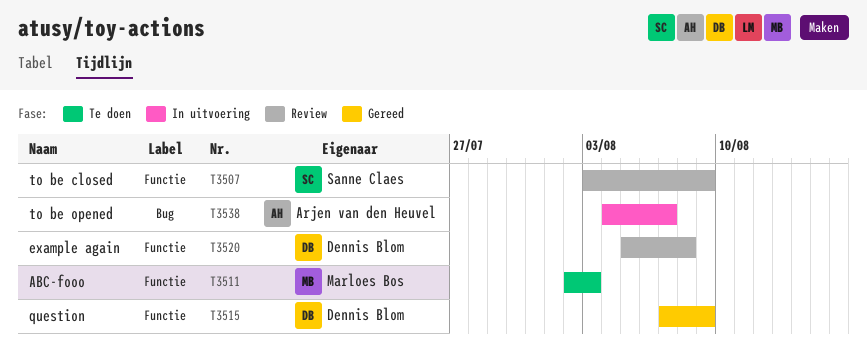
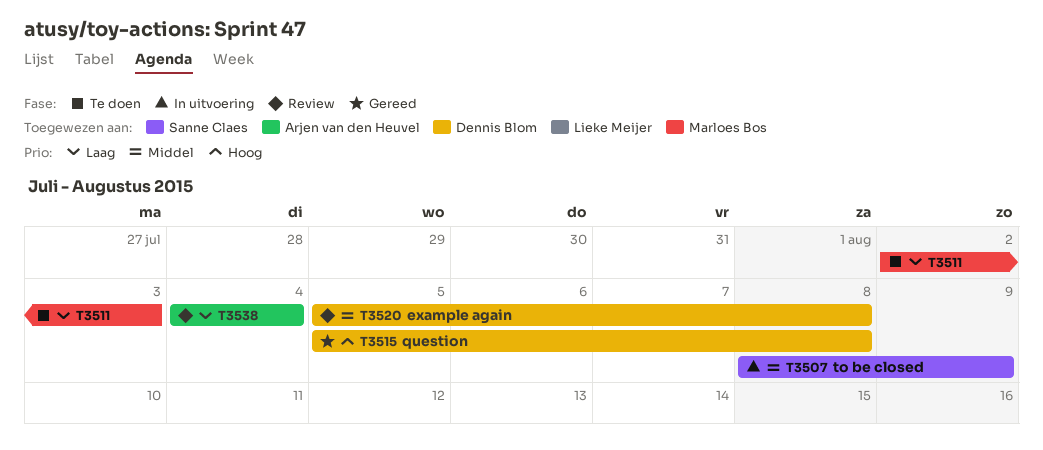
T3507, status: Review -> In uitvoering
T3507, start: Aug 3 -> Aug 8
T3515, start: Aug 7 -> Aug 5
T3515, due: Aug 9 -> Aug 8
T3538, status: In uitvoering -> Review
T3538, due: Aug 7 -> Aug 4

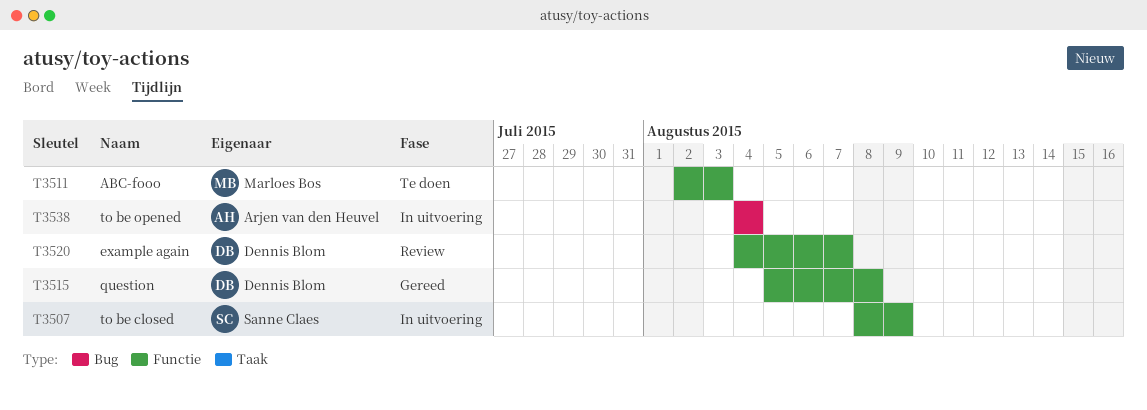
T3520, start: Aug 5 -> Aug 4
T3520, due: Aug 8 -> Aug 7
T3538, status: Review -> In uitvoering

